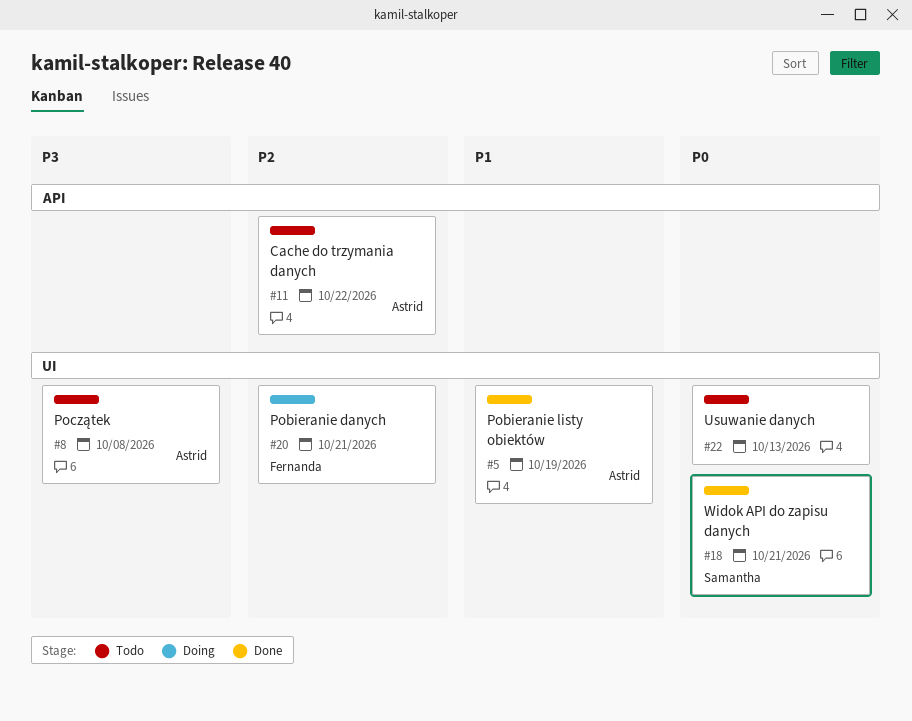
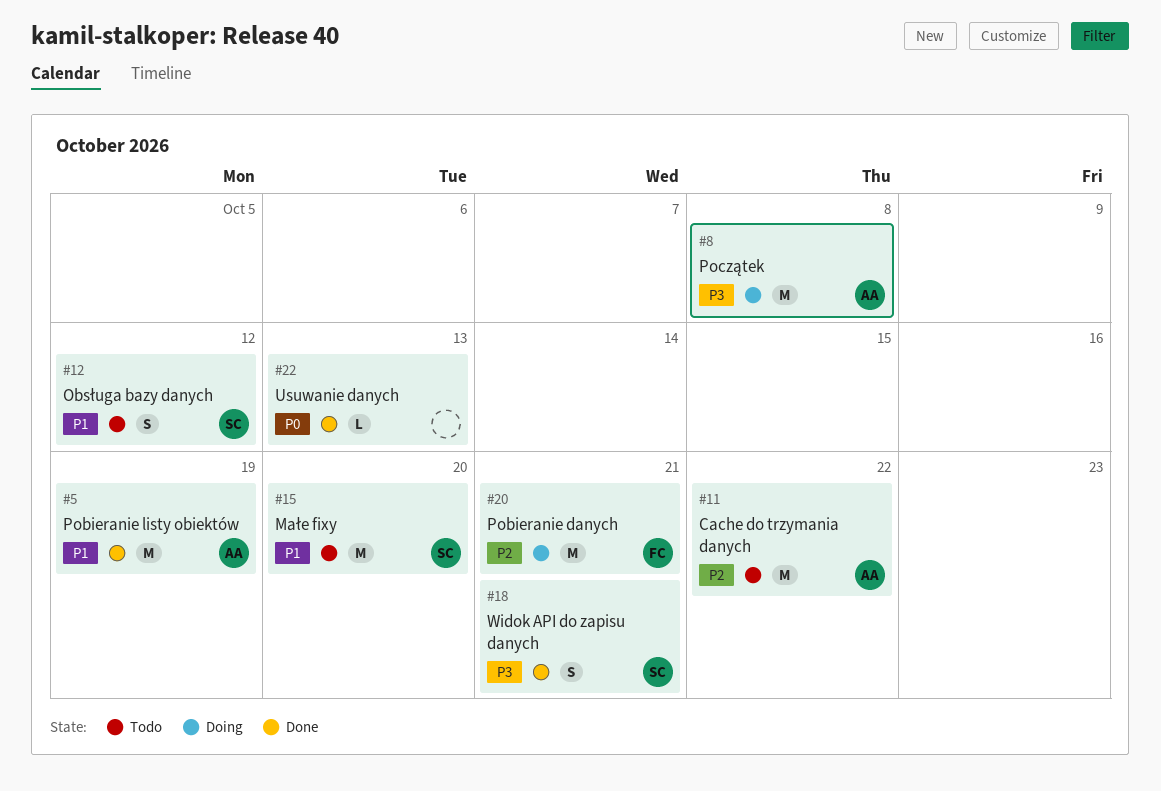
#8, status: Todo -> Doing
#12: none -> present
#15: none -> present
#18, priority: P0 -> P3
#22, status: Todo -> Done

